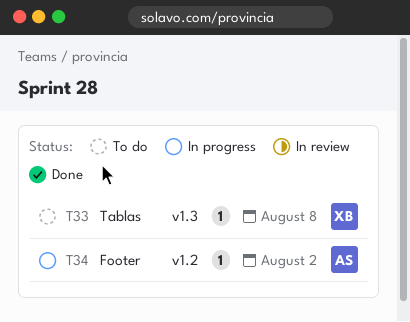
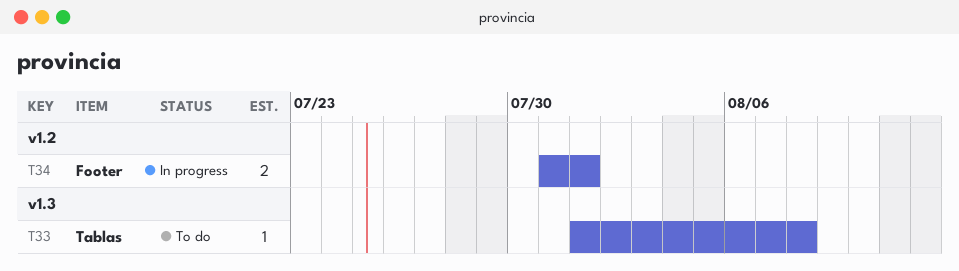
T34, estimate: 1 -> 2
T34, due: Aug 2 -> Aug 1

